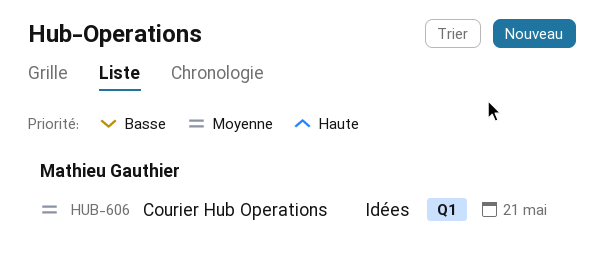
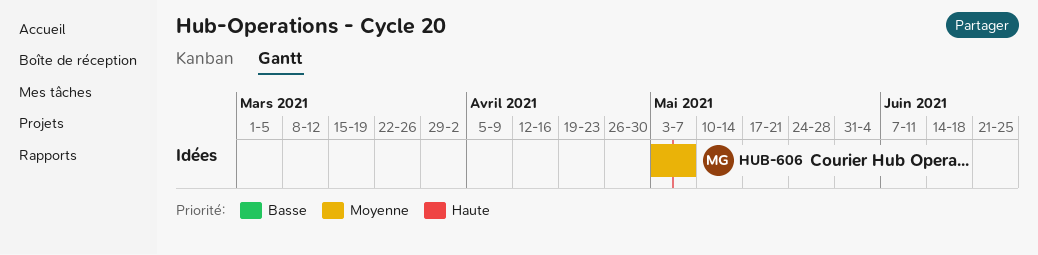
HUB-606, due: May 21 -> May 7

